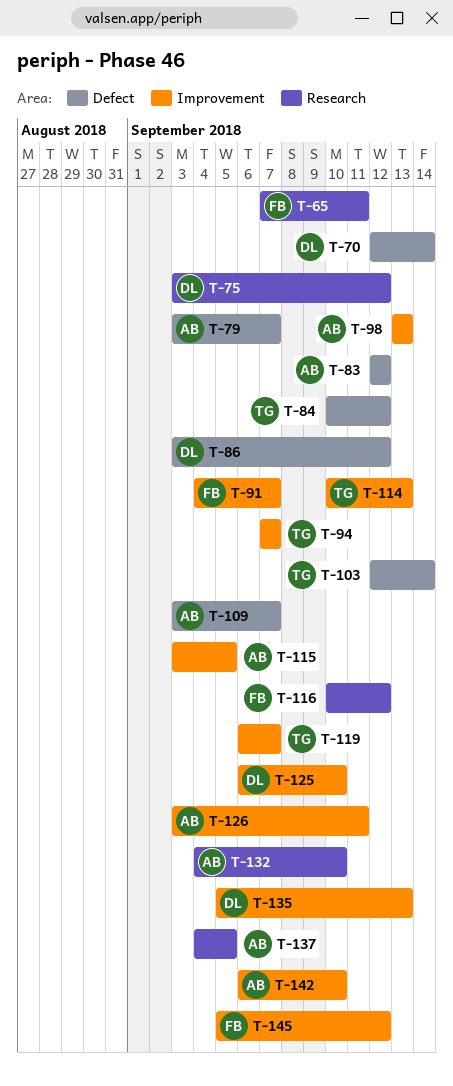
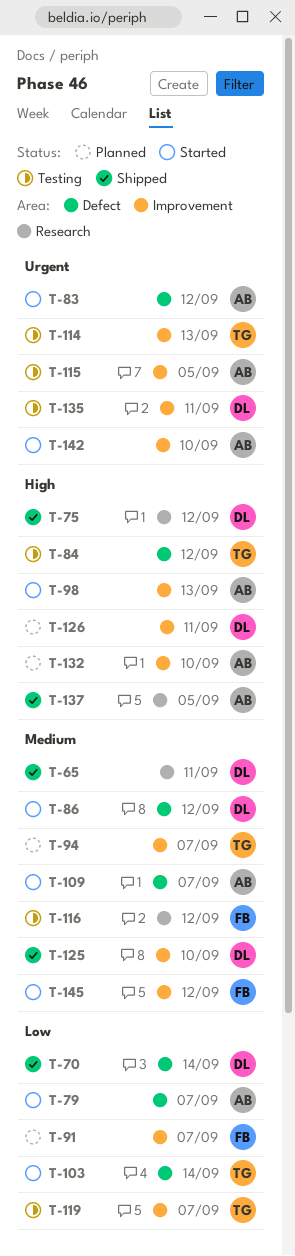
T-65, owner: FB -> DL
T-126, owner: AB -> DL
T-132, label: Research -> Improvement
T-135, due: Sep 13 -> Sep 11

